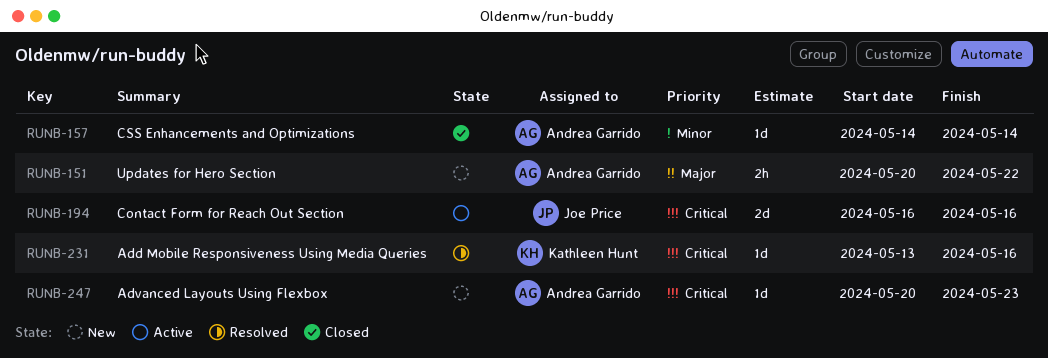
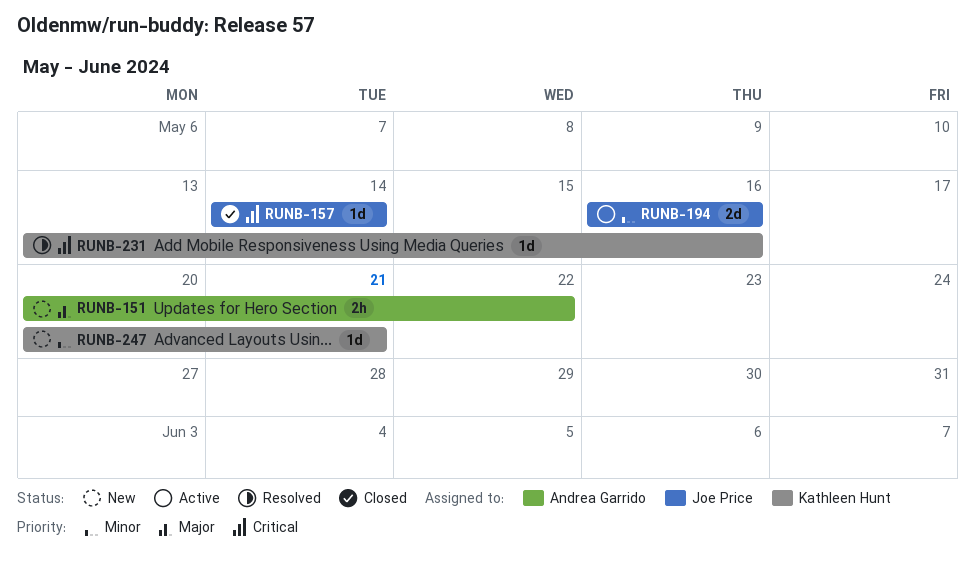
RUNB-157, owner: Andrea Garrido -> Joe Price
RUNB-157, priority: Minor -> Critical
RUNB-194, priority: Critical -> Minor
RUNB-247, owner: Andrea Garrido -> Kathleen Hunt
RUNB-247, priority: Critical -> Minor
RUNB-247, due: May 23 -> May 21

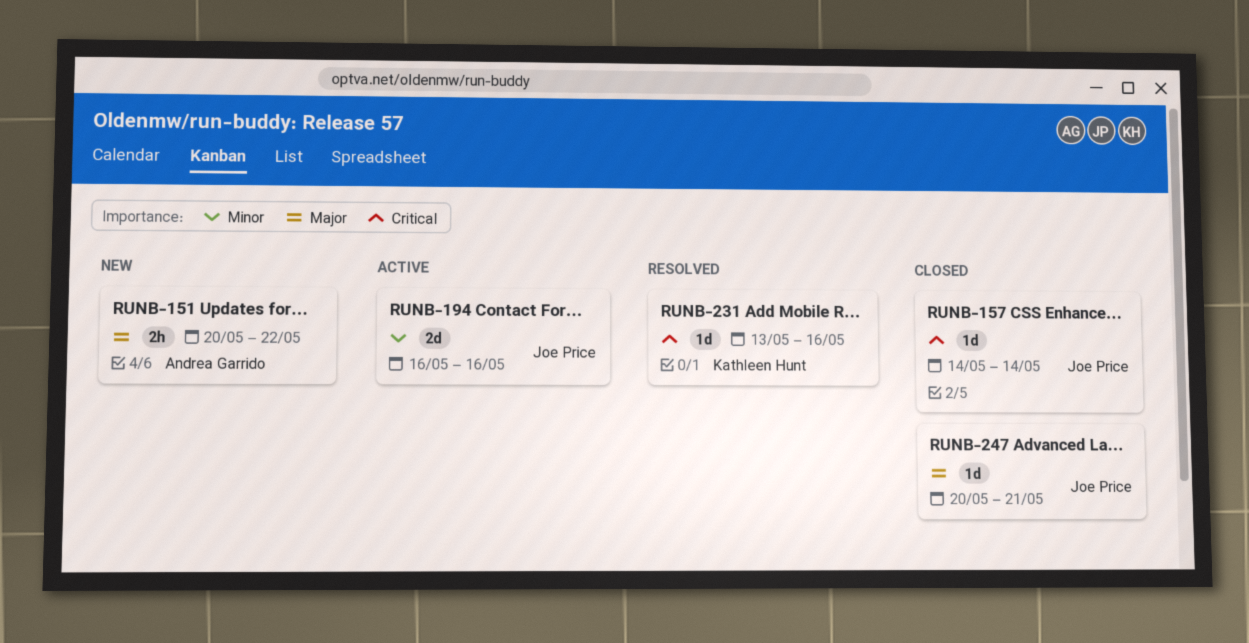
RUNB-247, status: New -> Closed
RUNB-247, owner: Kathleen Hunt -> Joe Price
RUNB-247, priority: Minor -> Major

